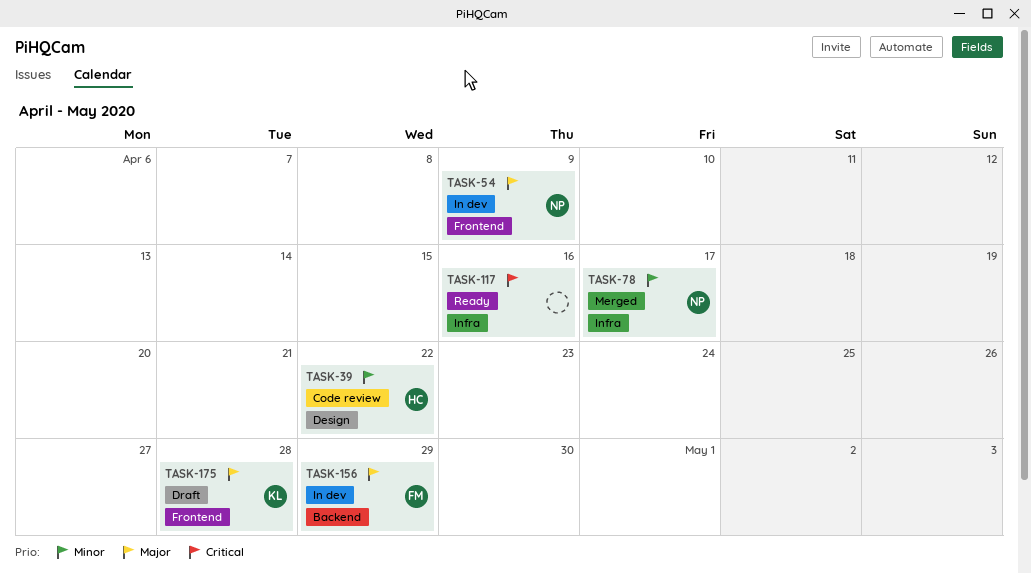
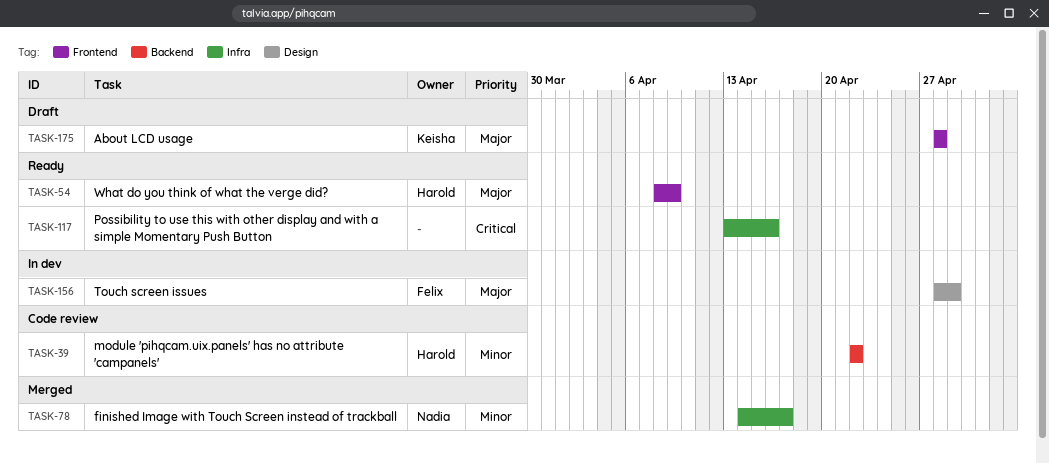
TASK-39, label: Design -> Backend
TASK-54, status: In dev -> Ready
TASK-54, owner: Nadia -> Harold
TASK-156, label: Backend -> Design

